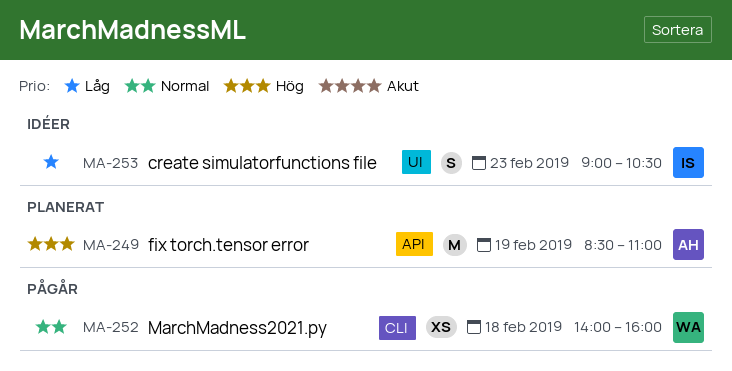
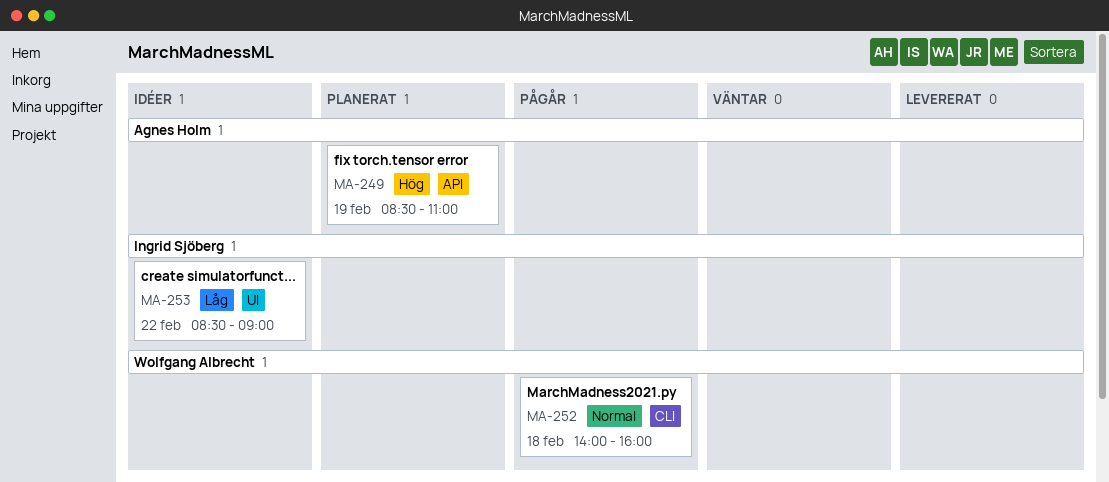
MA-253, day: Feb 23 -> Feb 22
MA-253, begins: 09:00 -> 08:30
MA-253, ends: 10:30 -> 09:00

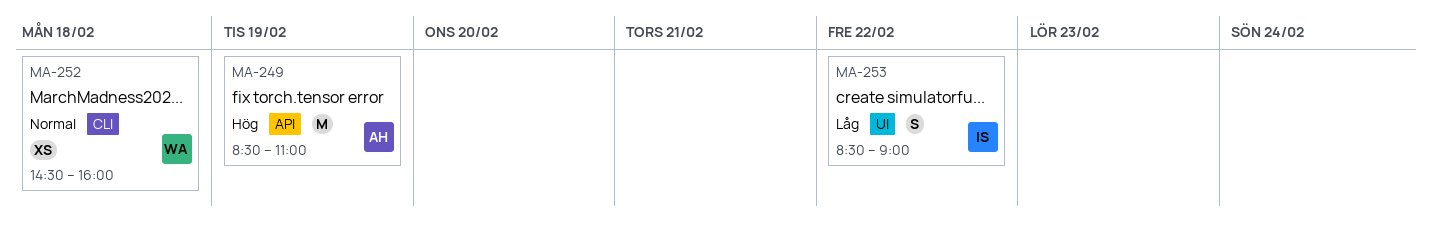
MA-252, begins: 14:00 -> 14:30

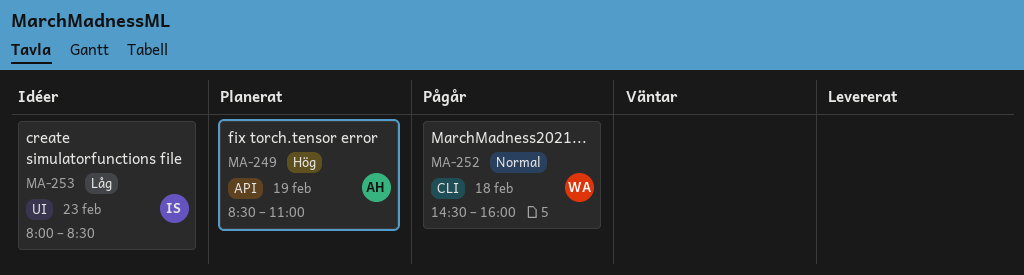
MA-253, day: Feb 22 -> Feb 23
MA-253, begins: 08:30 -> 08:00
MA-253, ends: 09:00 -> 08:30

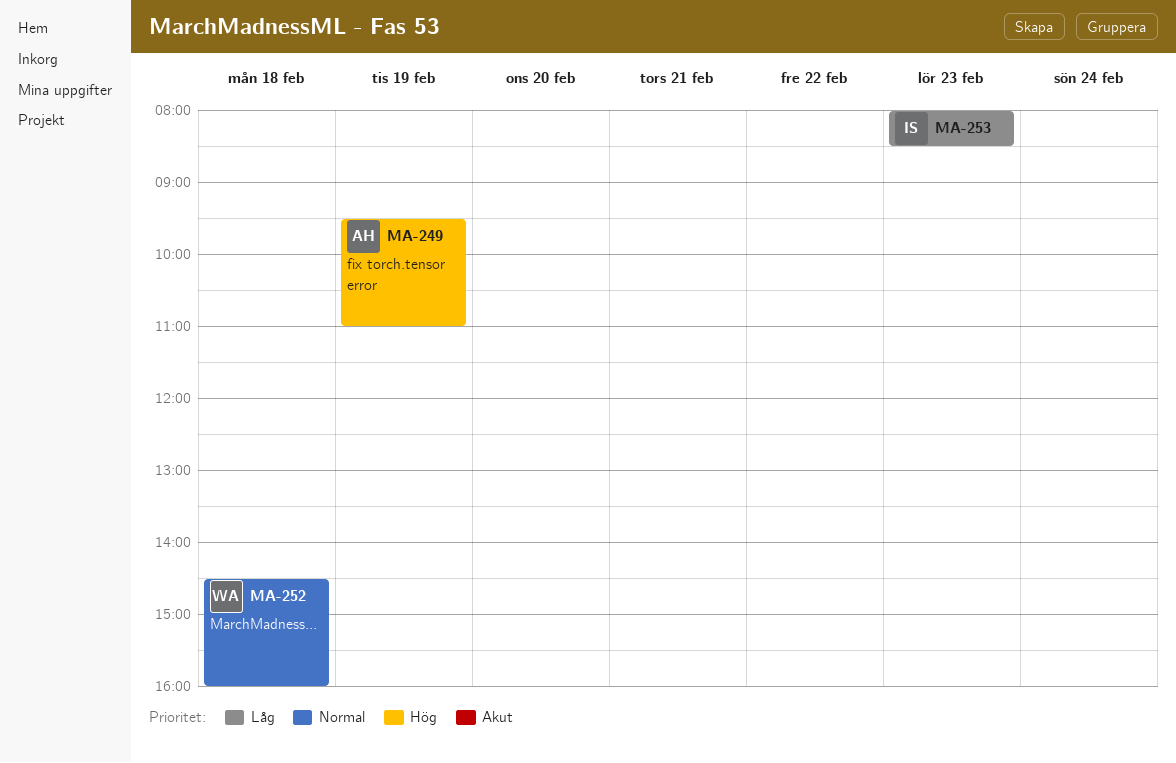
MA-249, begins: 08:30 -> 09:30

